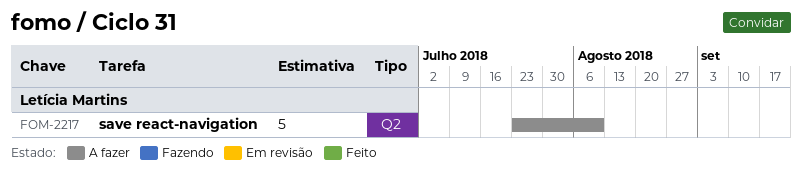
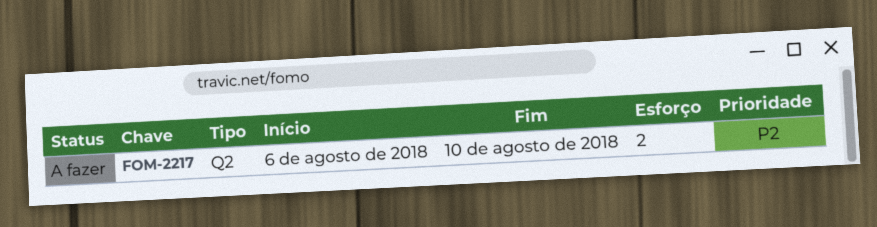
FOM-2217, estimate: 5 -> 2
FOM-2217, start: Jul 23 -> Aug 6

